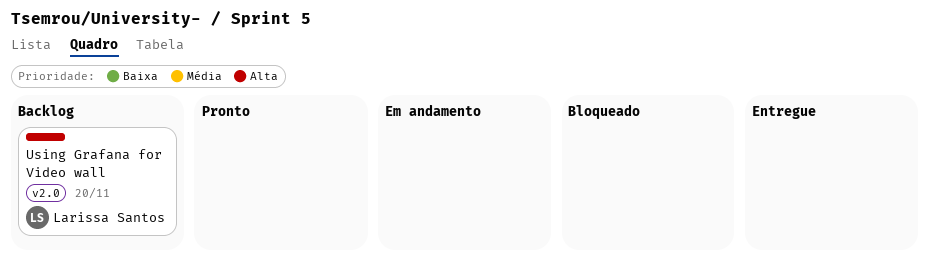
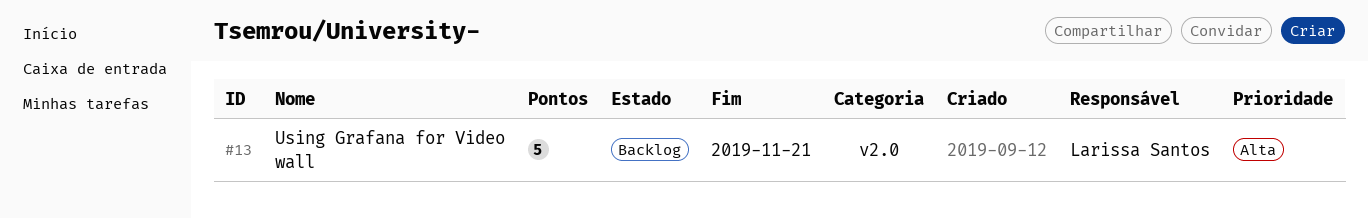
Using Grafana for Video wall, due: Nov 20 -> Nov 21

